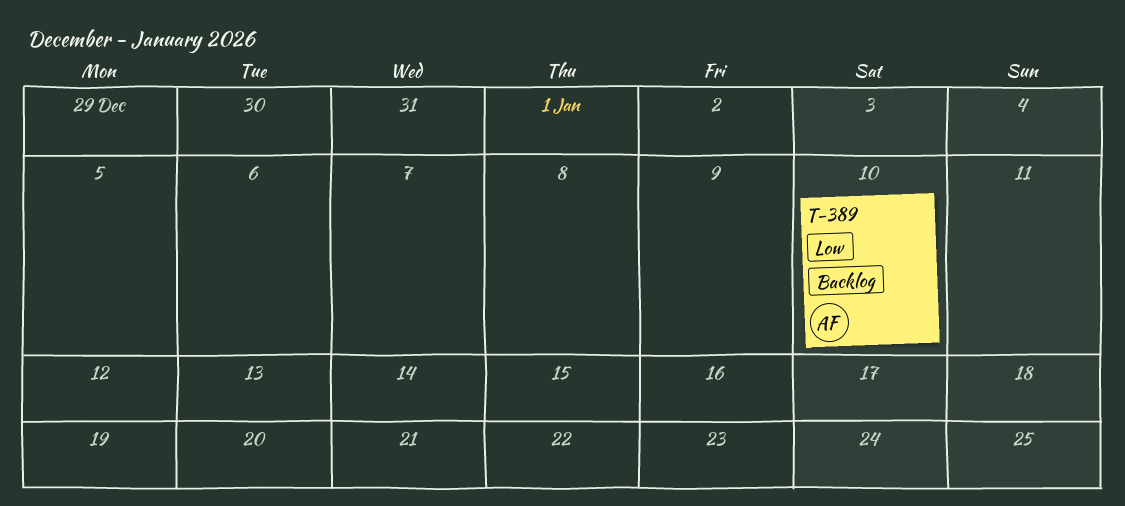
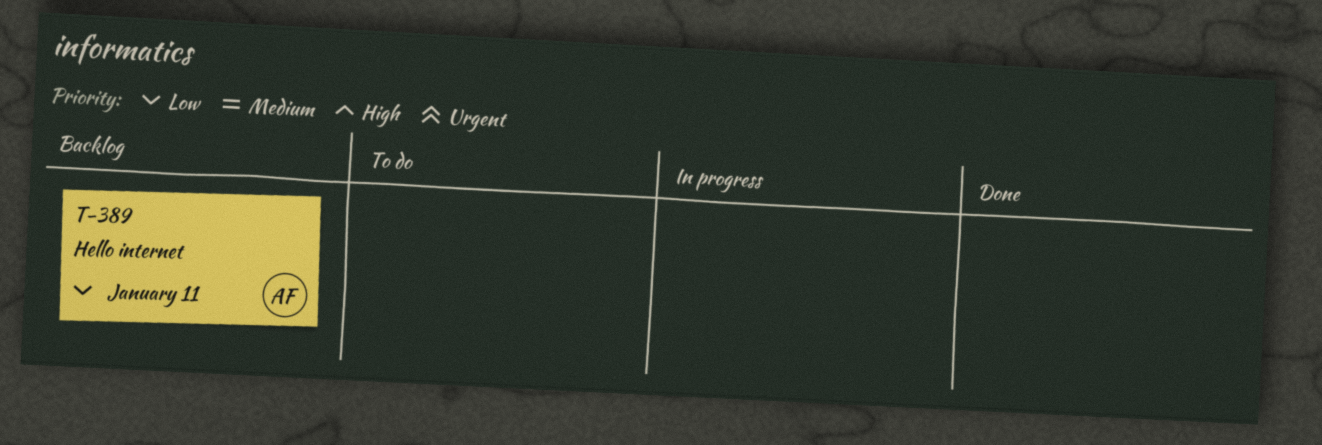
T-389, due: Jan 10 -> Jan 11

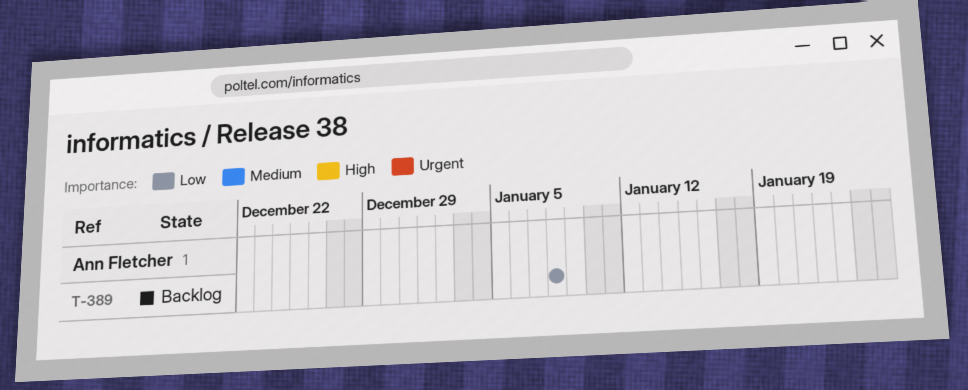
T-389, due: Jan 11 -> Jan 8

